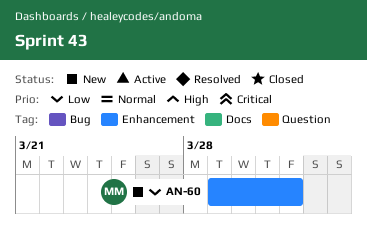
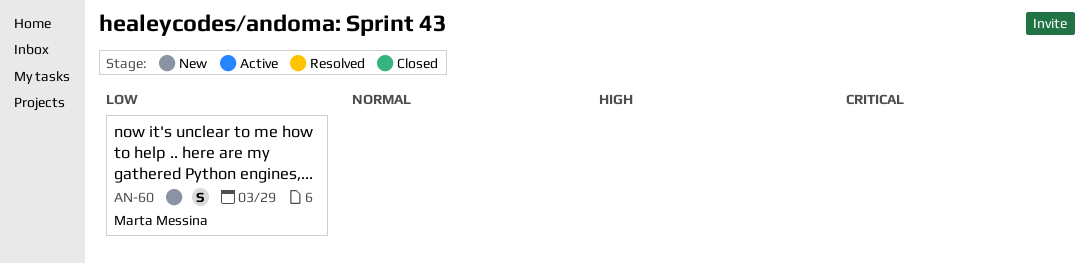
AN-60, due: Apr 1 -> Mar 29

